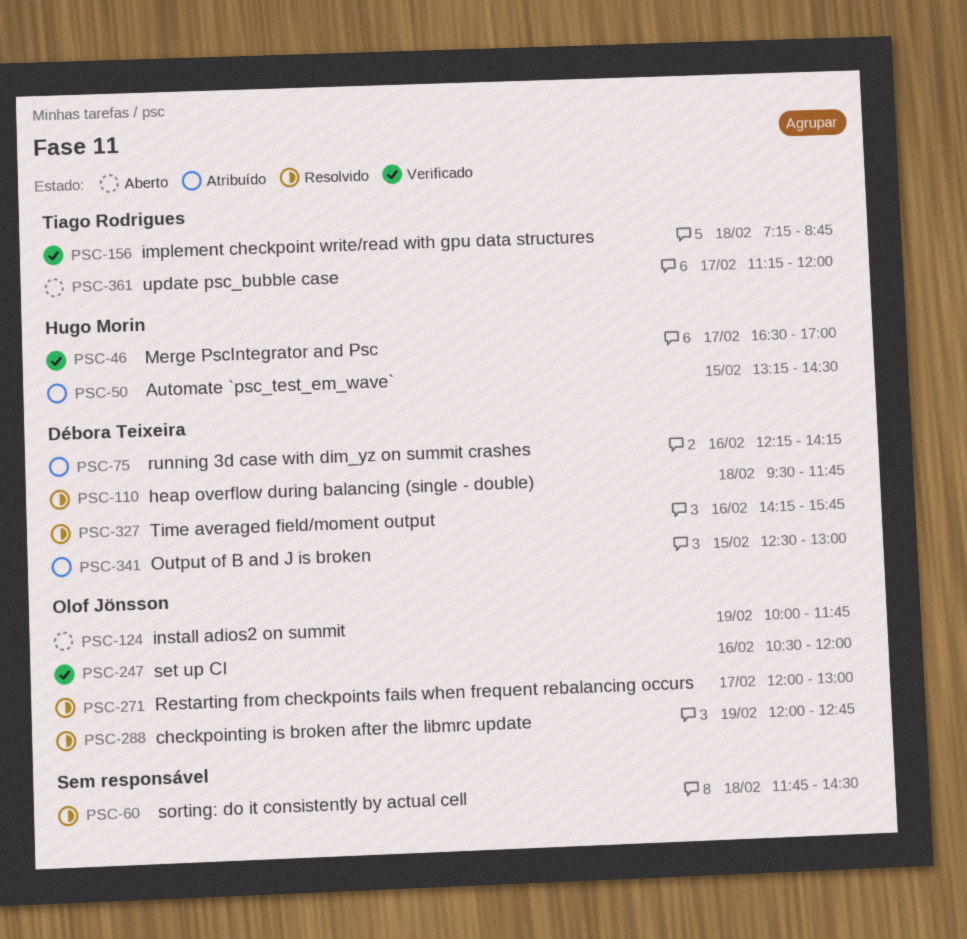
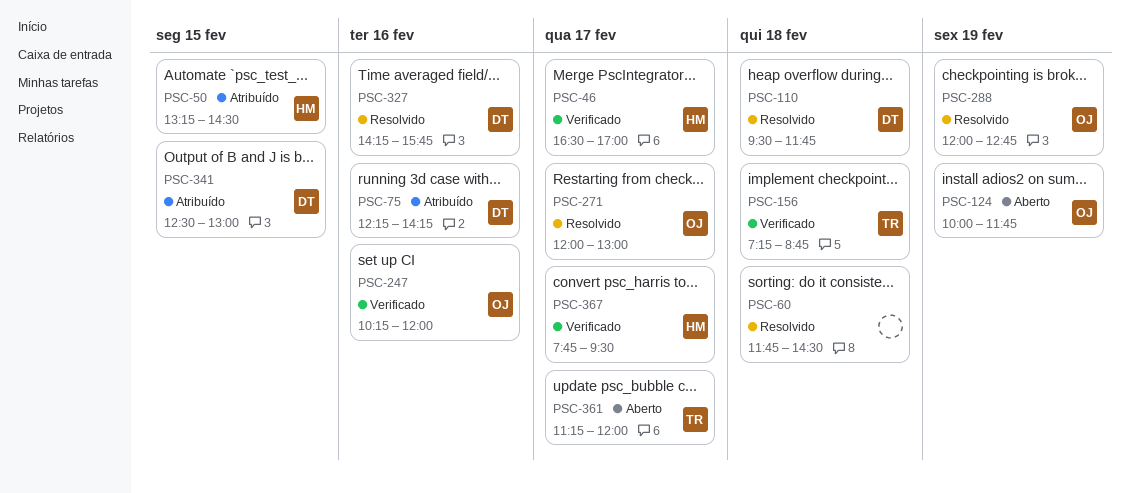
PSC-247, begins: 10:30 -> 10:15
PSC-367: none -> present

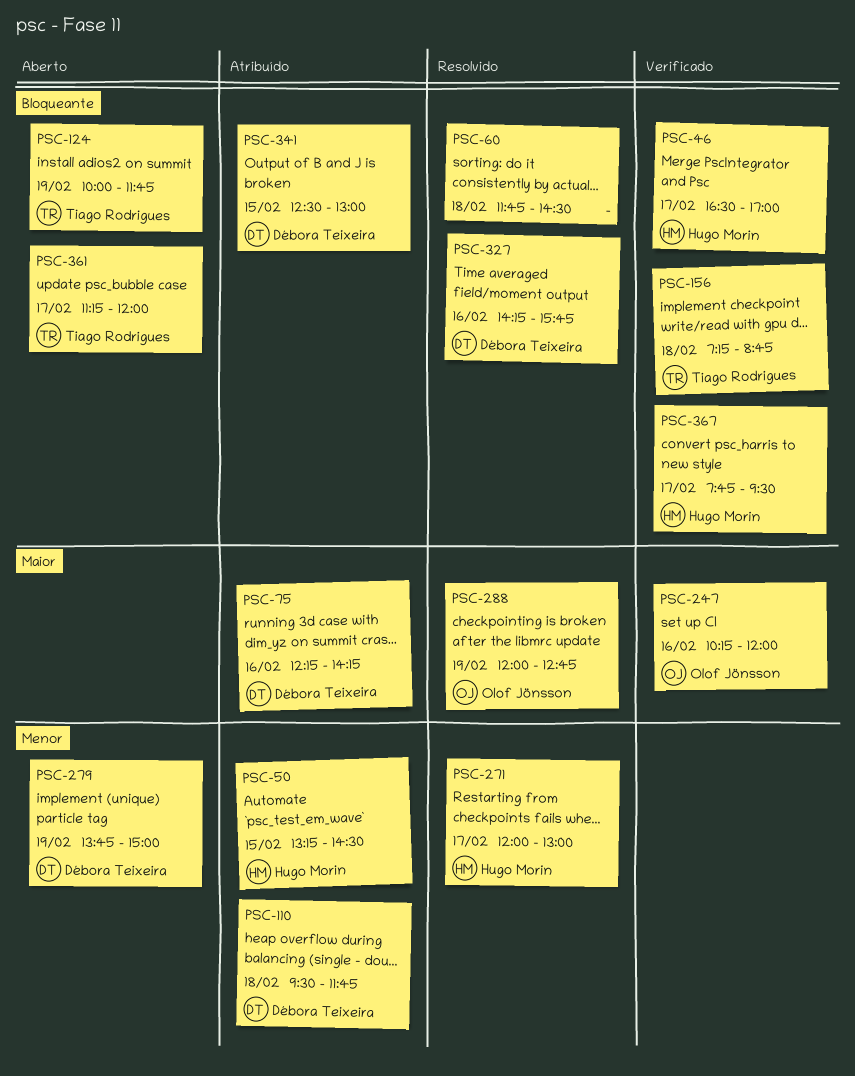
PSC-110, status: Resolvido -> Atribuído
PSC-124, owner: Olof Jönsson -> Tiago Rodrigues
PSC-271, owner: Olof Jönsson -> Hugo Morin
PSC-279: none -> present

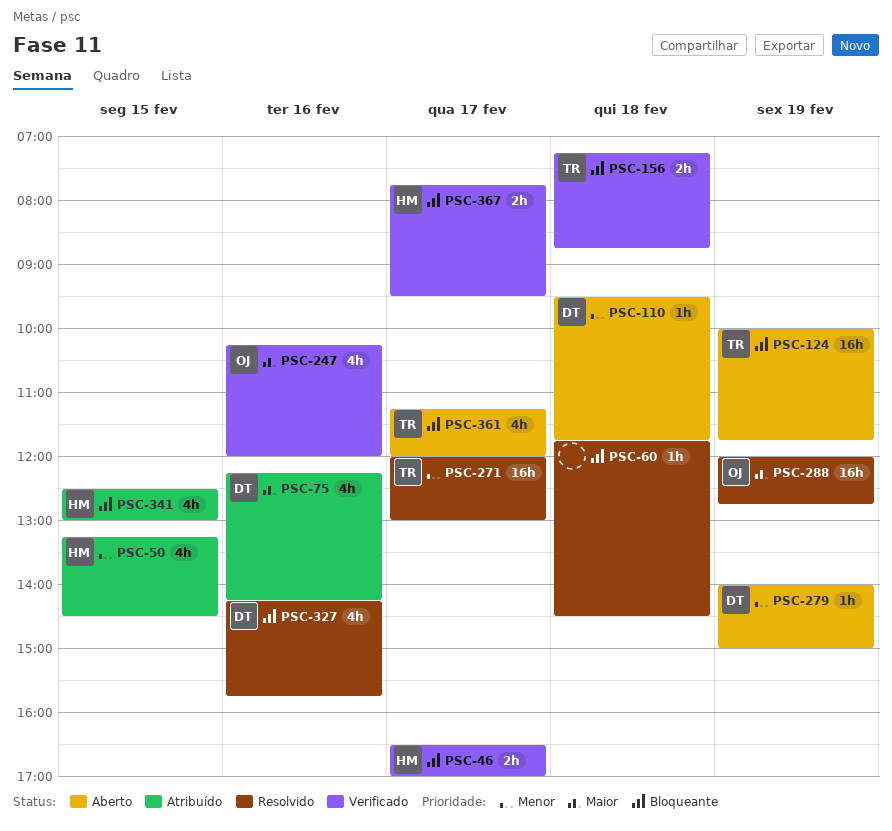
PSC-110, status: Atribuído -> Aberto
PSC-271, owner: Hugo Morin -> Tiago Rodrigues
PSC-279, begins: 13:45 -> 14:00
PSC-341, owner: Débora Teixeira -> Hugo Morin

